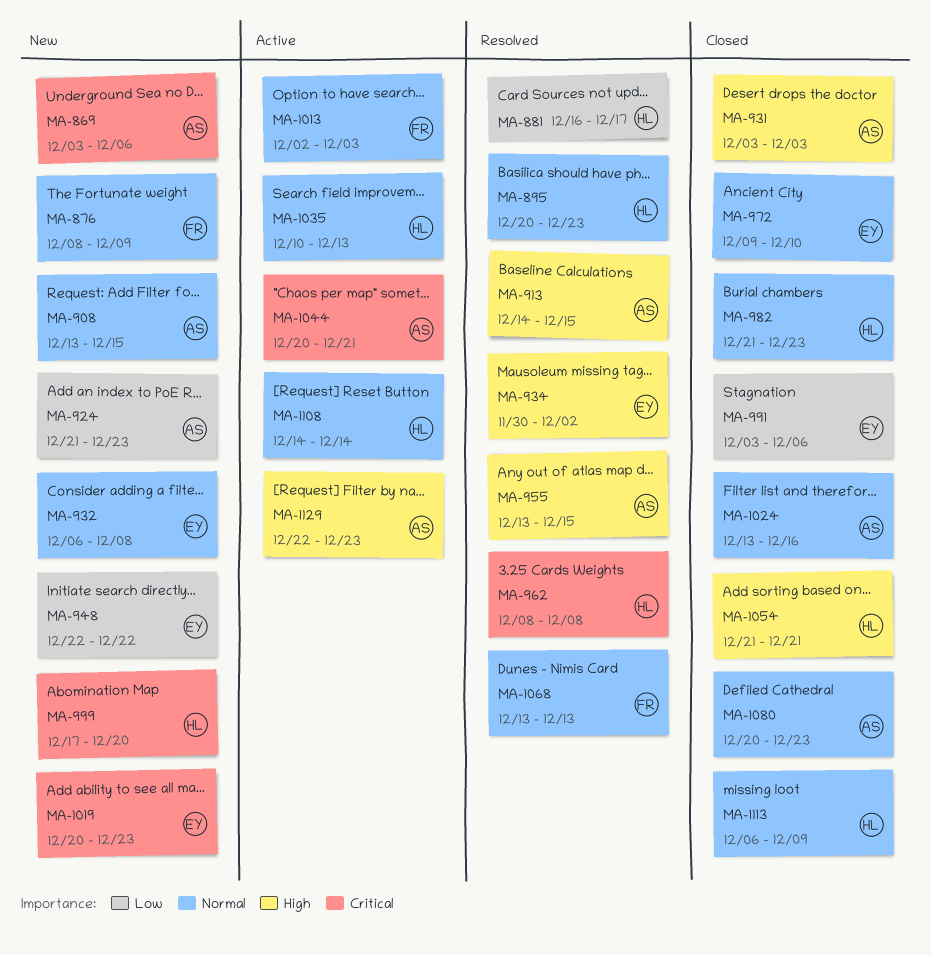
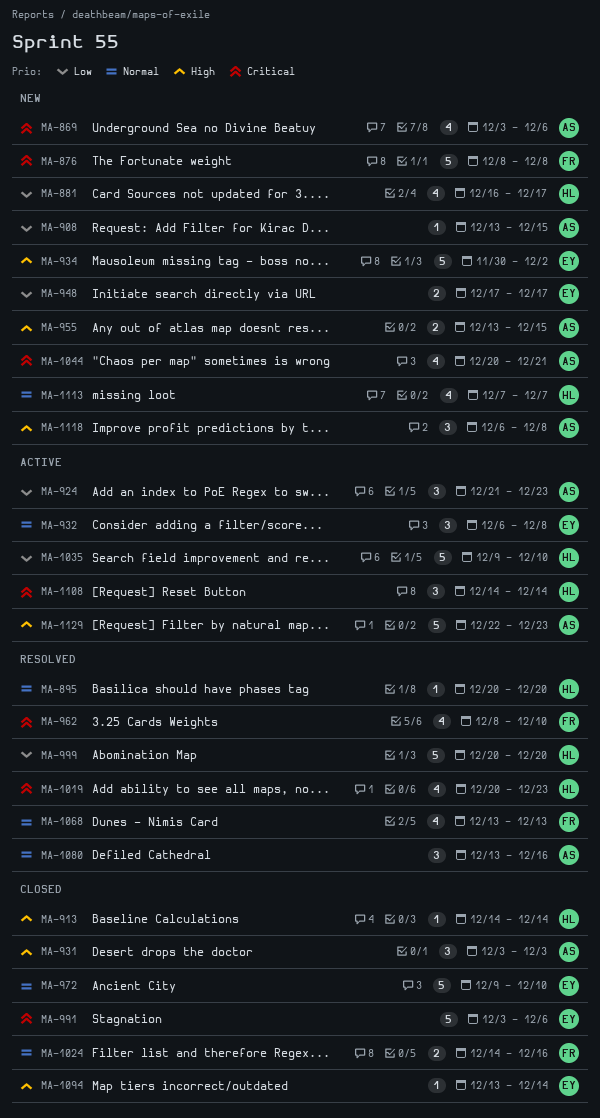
MA-876, priority: Normal -> Critical
MA-876, due: Dec 9 -> Dec 8
MA-881, status: Resolved -> New
MA-895, due: Dec 23 -> Dec 20
MA-908, priority: Normal -> Low
MA-913, status: Resolved -> Closed
MA-913, owner: AS -> HL
MA-913, due: Dec 15 -> Dec 14
MA-924, status: New -> Active
MA-932, status: New -> Active
MA-934, status: Resolved -> New
MA-948, start: Dec 22 -> Dec 17
MA-948, due: Dec 22 -> Dec 17
MA-955, status: Resolved -> New
MA-962, owner: HL -> FR
MA-962, due: Dec 8 -> Dec 10
MA-982: present -> none
MA-991, priority: Low -> Critical
MA-999, status: New -> Resolved
MA-999, priority: Critical -> Low
MA-999, start: Dec 17 -> Dec 20
MA-1013: present -> none
MA-1019, status: New -> Resolved
MA-1019, owner: EY -> HL
MA-1024, owner: AS -> FR
MA-1024, start: Dec 13 -> Dec 14
MA-1035, priority: Normal -> Low
MA-1035, start: Dec 10 -> Dec 9
MA-1035, due: Dec 13 -> Dec 10
MA-1044, status: Active -> New
MA-1054: present -> none
MA-1080, status: Closed -> Resolved
MA-1080, start: Dec 20 -> Dec 13
MA-1080, due: Dec 23 -> Dec 16
MA-1094: none -> present
MA-1108, priority: Normal -> Critical
MA-1113, status: Closed -> New
MA-1113, start: Dec 6 -> Dec 7
MA-1113, due: Dec 9 -> Dec 7
MA-1118: none -> present

